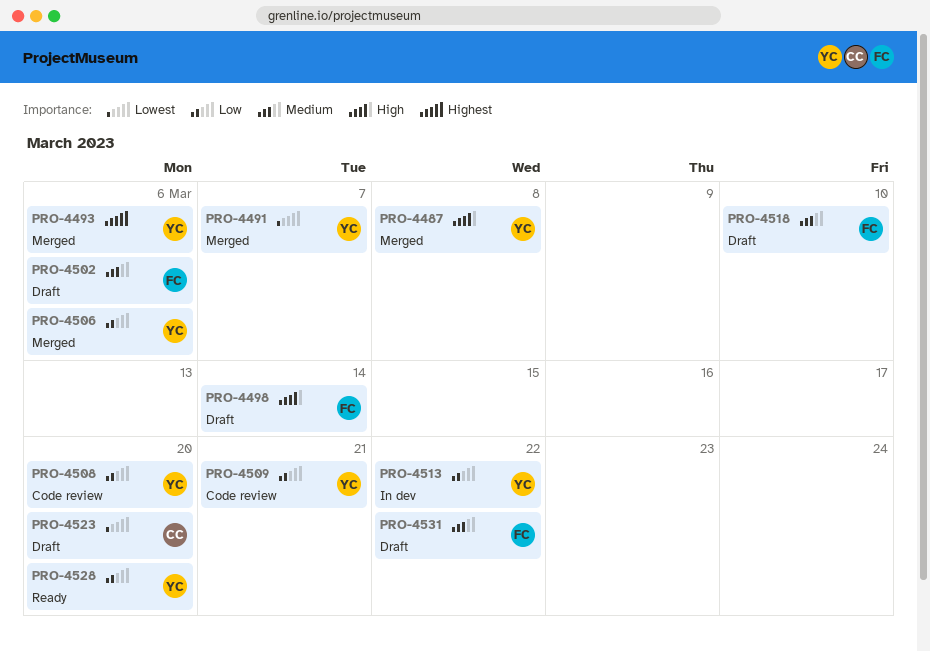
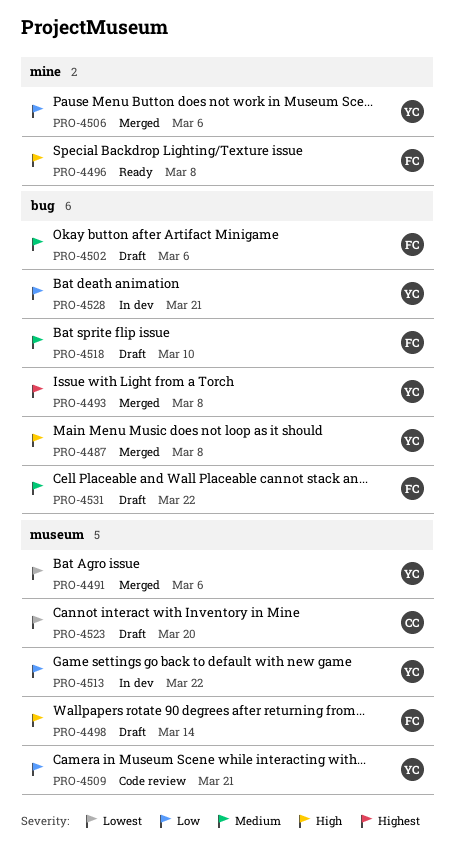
PRO-4491, due: Mar 7 -> Mar 6
PRO-4493, due: Mar 6 -> Mar 8
PRO-4496: none -> present
PRO-4508: present -> none
PRO-4528, status: Ready -> In dev
PRO-4528, due: Mar 20 -> Mar 21

